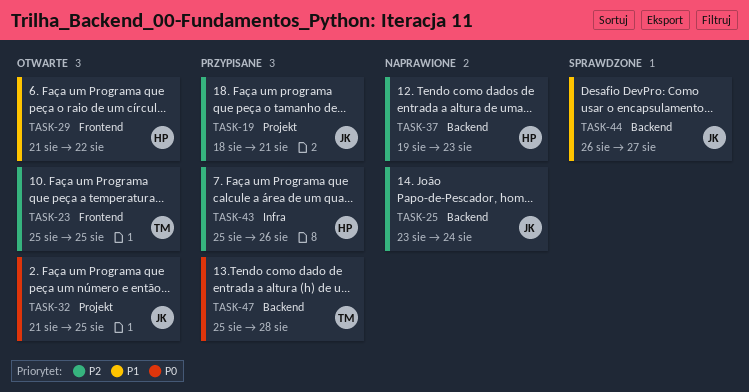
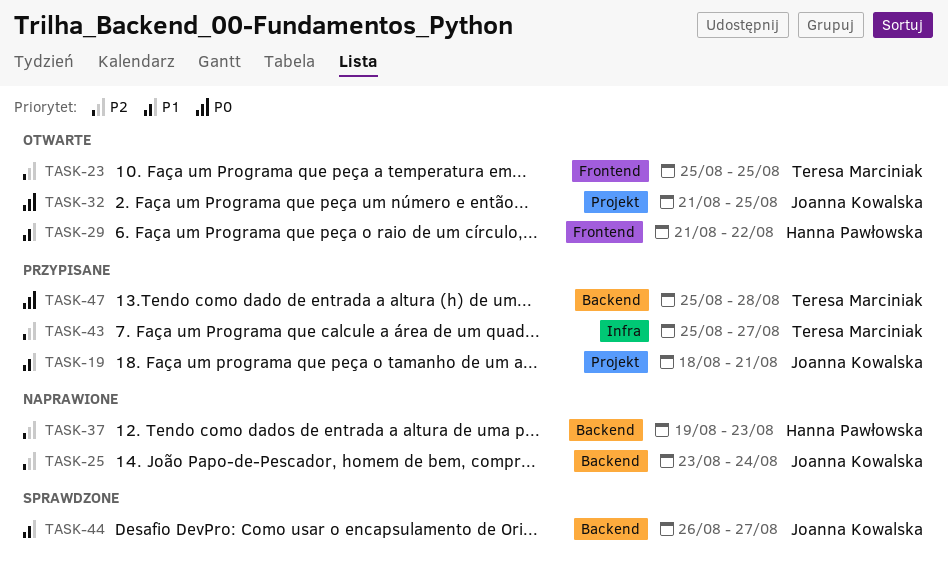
TASK-19, priority: P2 -> P1
TASK-43, owner: Hanna Pawłowska -> Teresa Marciniak
TASK-43, due: Aug 26 -> Aug 27

